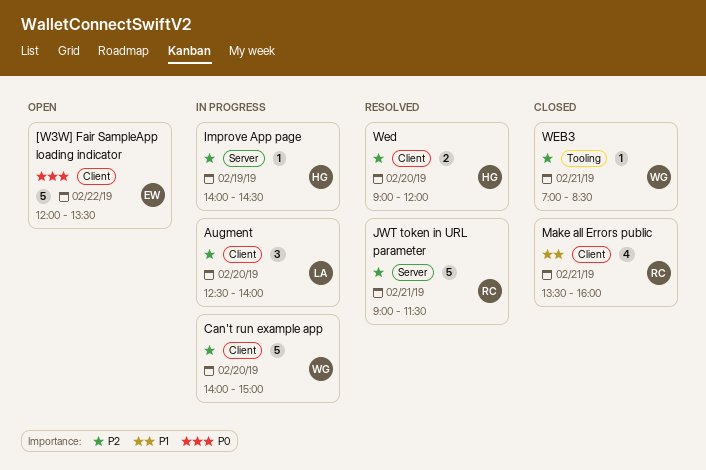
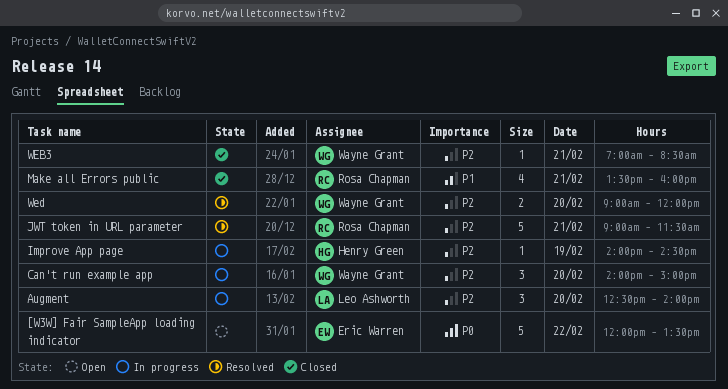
Can't run example app, estimate: 5 -> 3
Wed, owner: Henry Green -> Wayne Grant

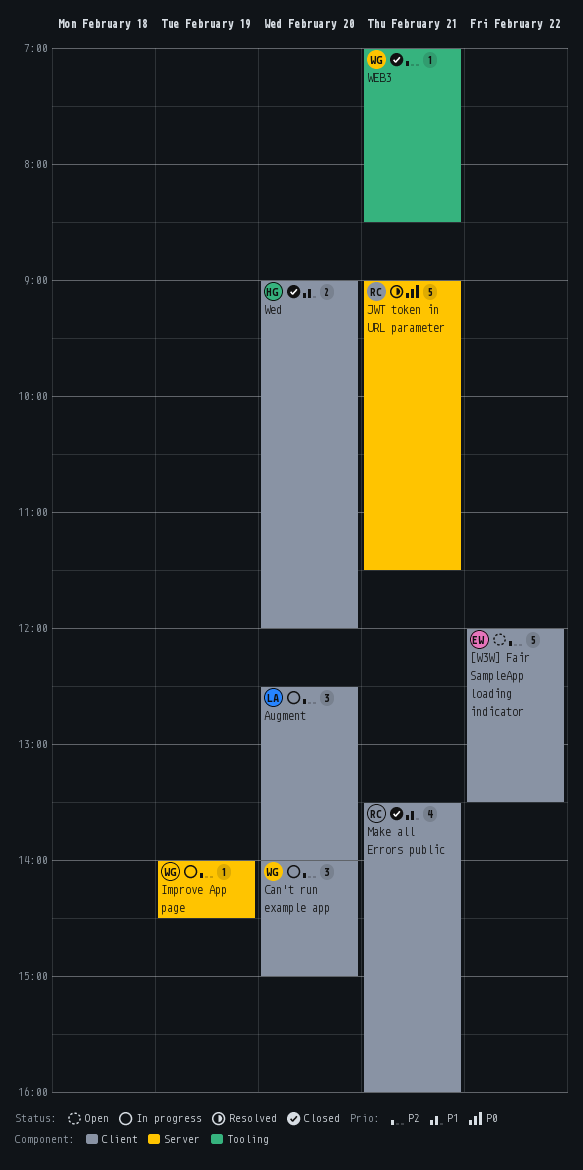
[W3W] Fair SampleApp loading indicator, priority: P0 -> P2
Improve App page, owner: Henry Green -> Wayne Grant
JWT token in URL parameter, priority: P2 -> P0
Wed, status: Resolved -> Closed
Wed, owner: Wayne Grant -> Henry Green
Wed, priority: P2 -> P1

